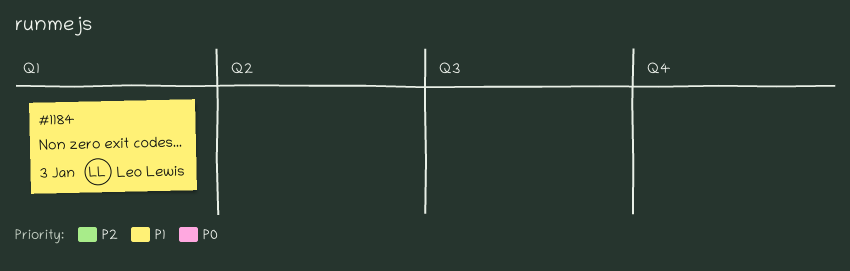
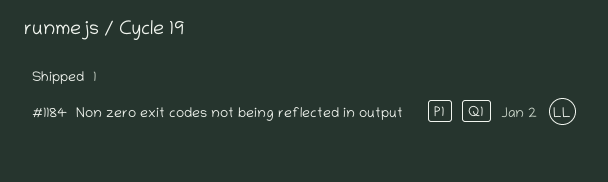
#1184, due: Jan 3 -> Jan 2

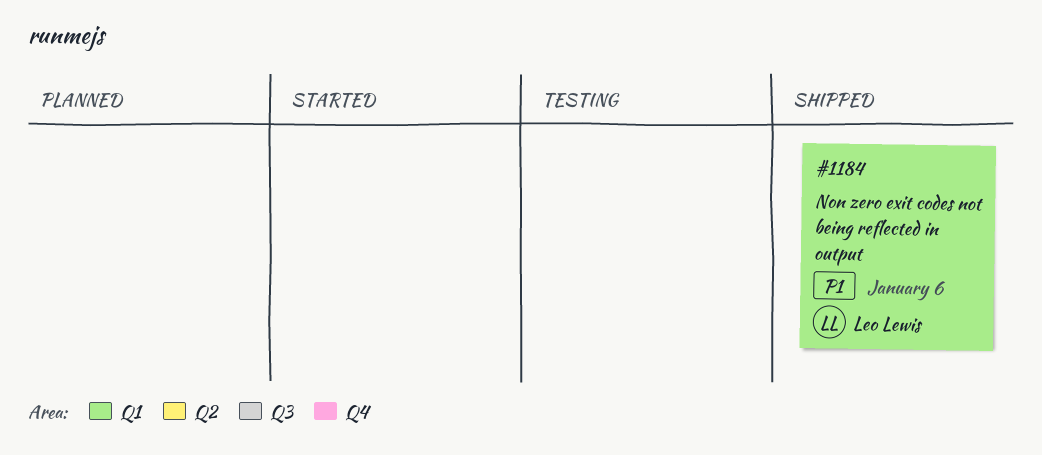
#1184, due: Jan 2 -> Jan 6

